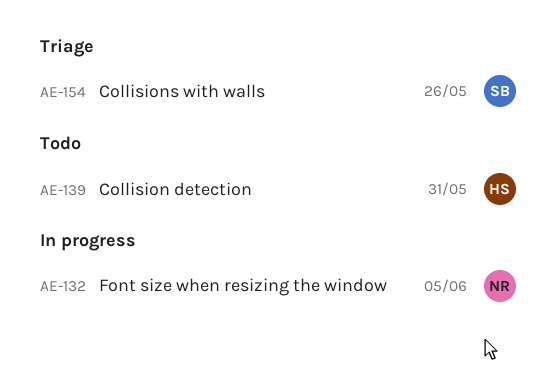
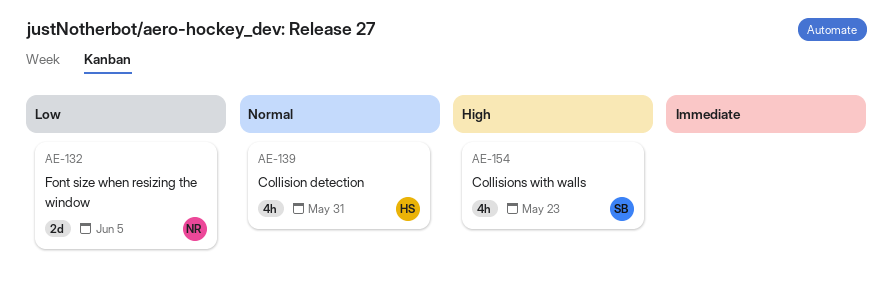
AE-154, due: May 26 -> May 23

